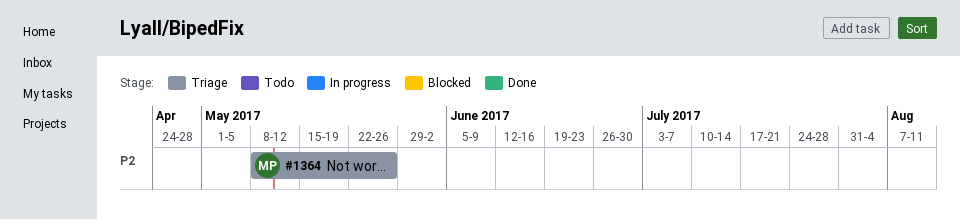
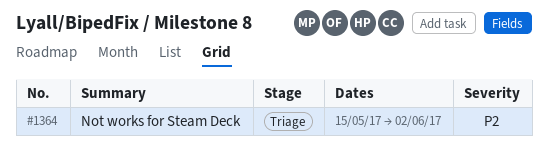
#1364, start: May 8 -> May 15
#1364, due: May 26 -> Jun 2

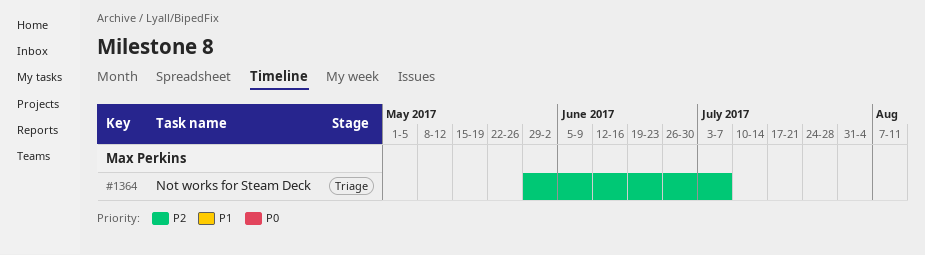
#1364, start: May 15 -> May 29
#1364, due: Jun 2 -> Jul 7

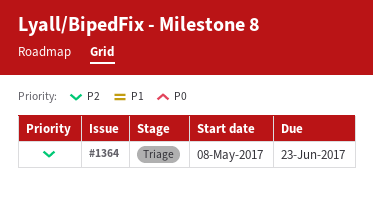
#1364, start: May 29 -> May 8
#1364, due: Jul 7 -> Jun 23

